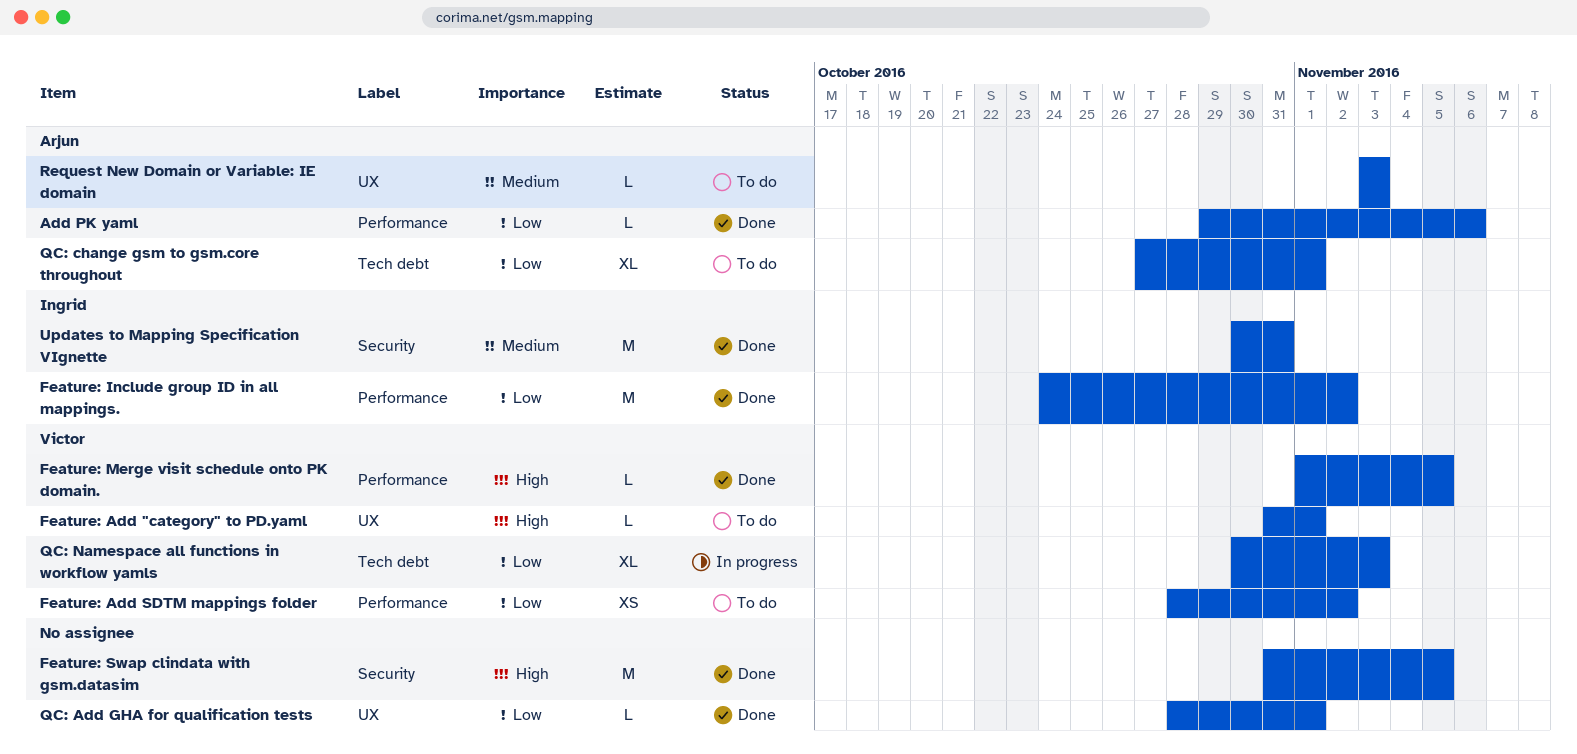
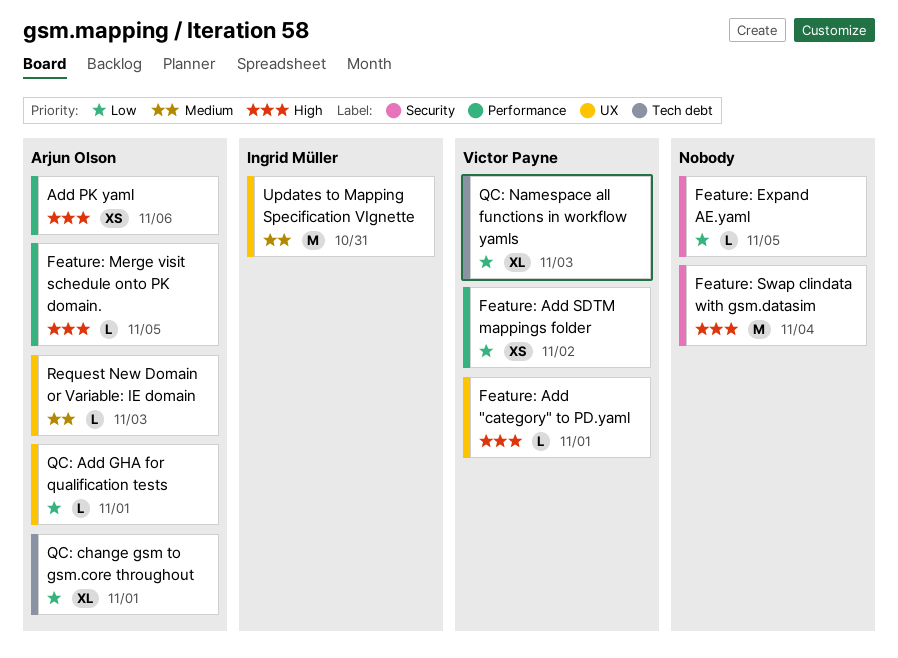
Add PK yaml, priority: Low -> High
Add PK yaml, estimate: L -> XS
Feature: Expand AE.yaml: none -> present
Feature: Include group ID in all mappings.: present -> none
Feature: Merge visit schedule onto PK domain., owner: Victor Payne -> Arjun Olson
Feature: Swap clindata with gsm.datasim, due: Nov 5 -> Nov 4
QC: Add GHA for qualification tests, owner: none -> Arjun Olson
Updates to Mapping Specification VIgnette, label: Security -> UX

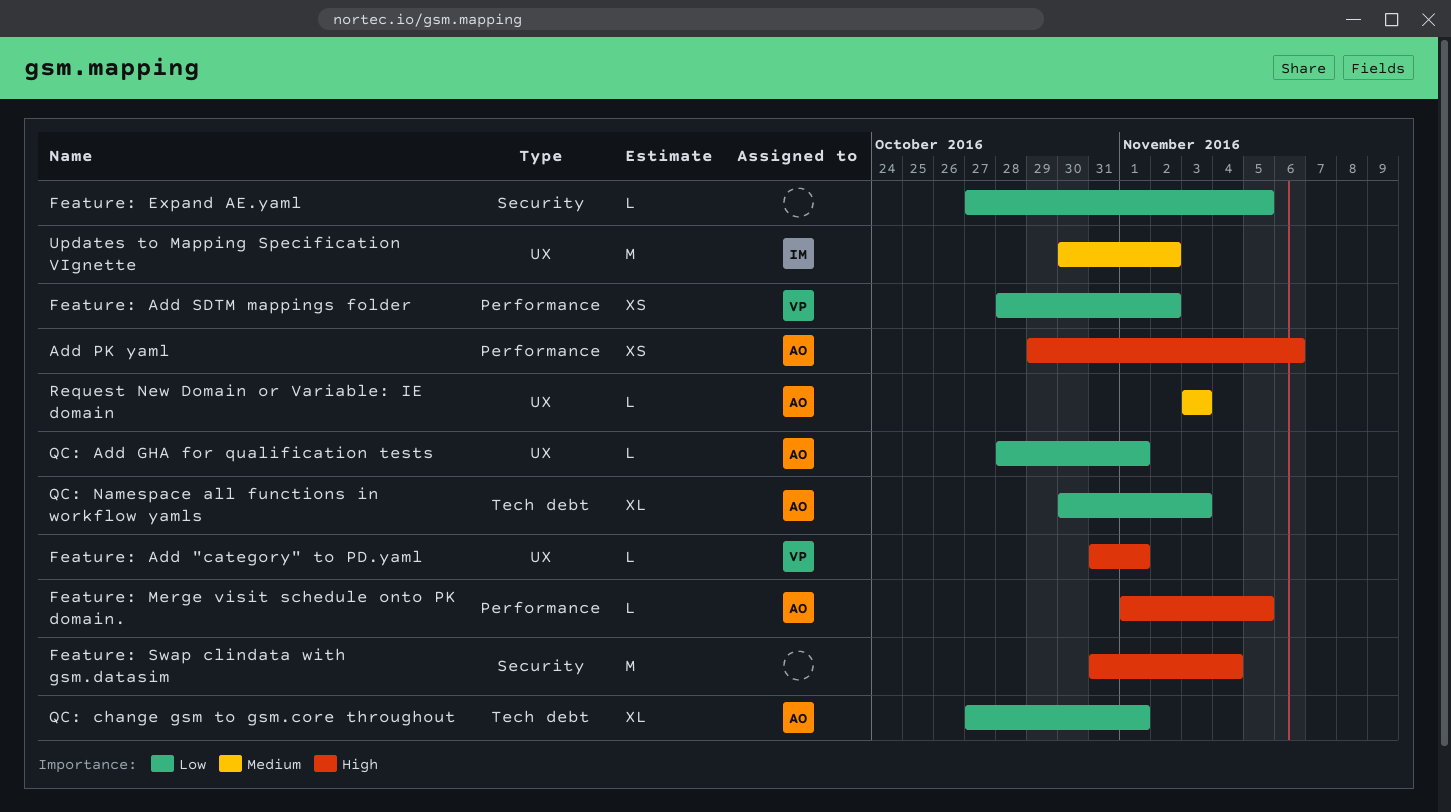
QC: Namespace all functions in workflow yamls, owner: Victor Payne -> Arjun Olson
Updates to Mapping Specification VIgnette, due: Oct 31 -> Nov 2

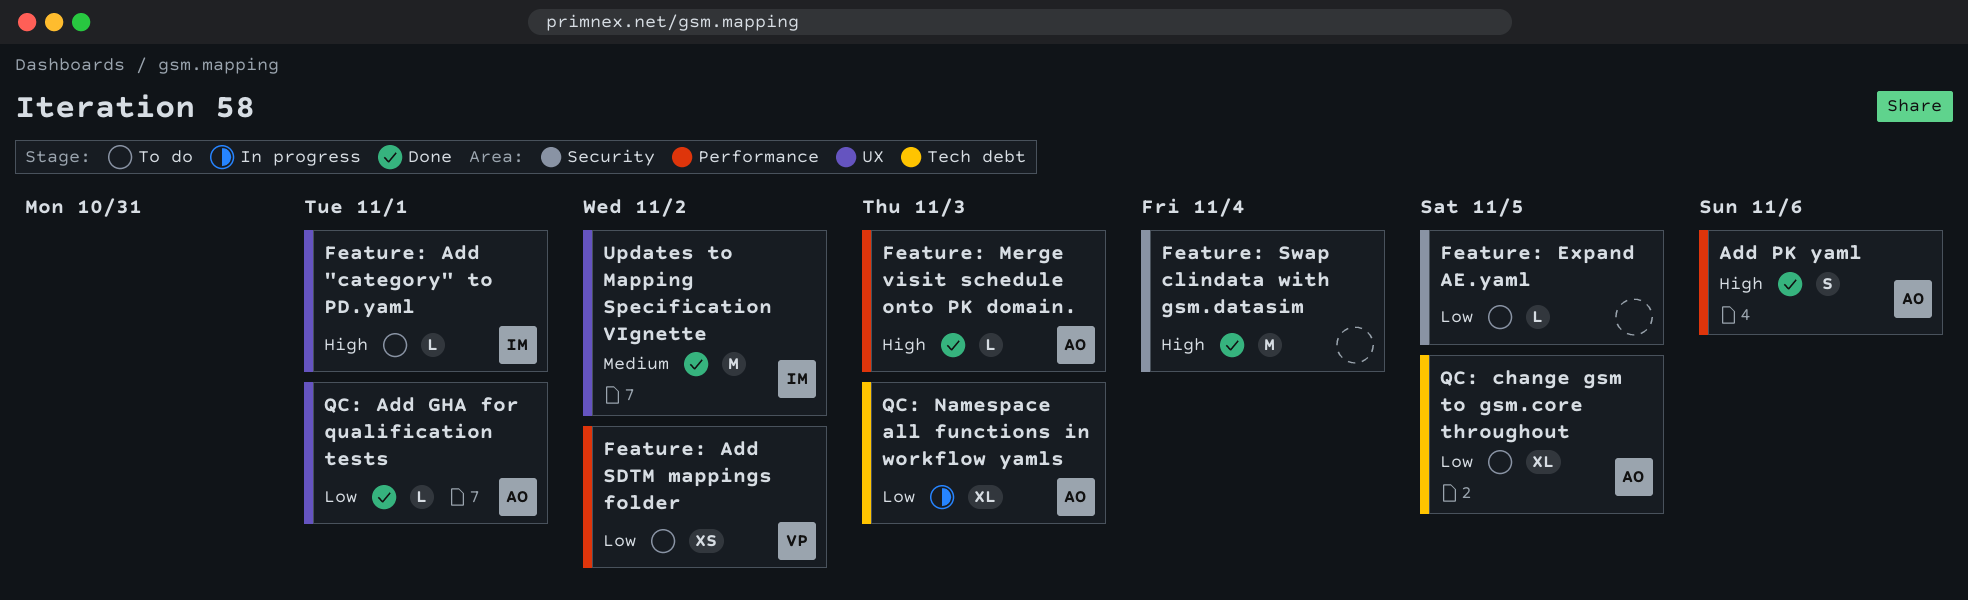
Add PK yaml, estimate: XS -> S
Feature: Add "category" to PD.yaml, owner: VP -> IM
Feature: Merge visit schedule onto PK domain., due: Nov 5 -> Nov 3
QC: change gsm to gsm.core throughout, due: Nov 1 -> Nov 5
Request New Domain or Variable: IE domain: present -> none

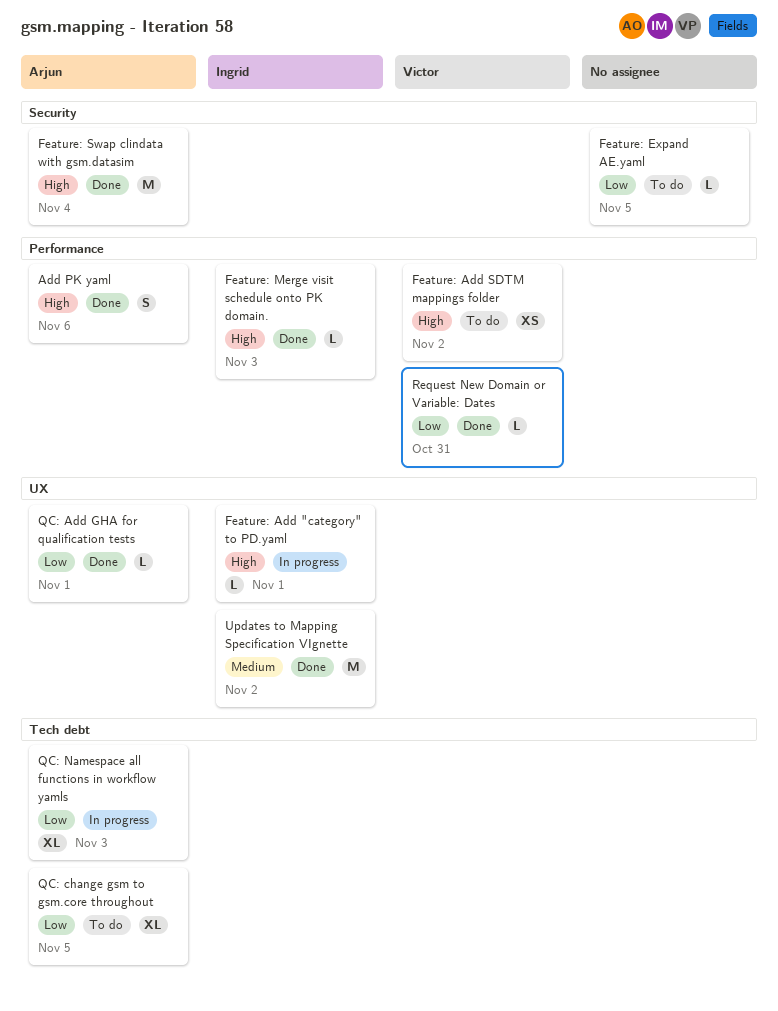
Feature: Add "category" to PD.yaml, status: To do -> In progress
Feature: Add SDTM mappings folder, priority: Low -> High
Feature: Merge visit schedule onto PK domain., owner: Arjun -> Ingrid
Feature: Swap clindata with gsm.datasim, owner: none -> Arjun
Request New Domain or Variable: Dates: none -> present

